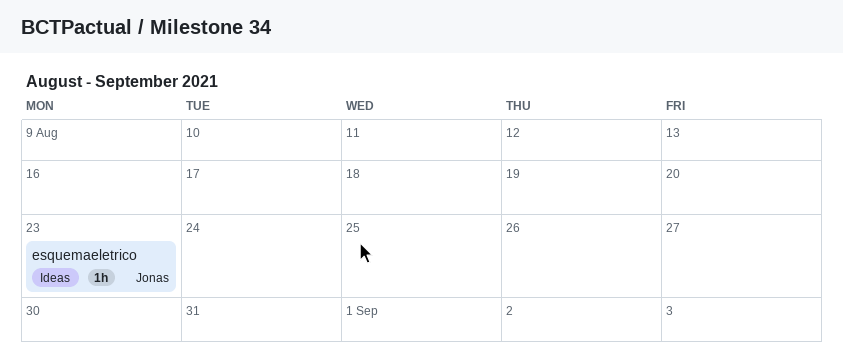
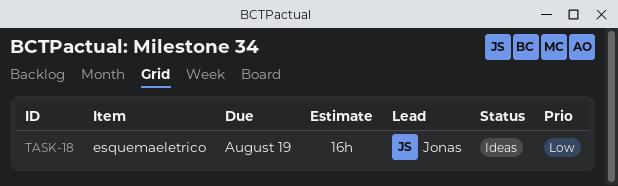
esquemaeletrico, estimate: 1h -> 16h
esquemaeletrico, due: Aug 23 -> Aug 19

